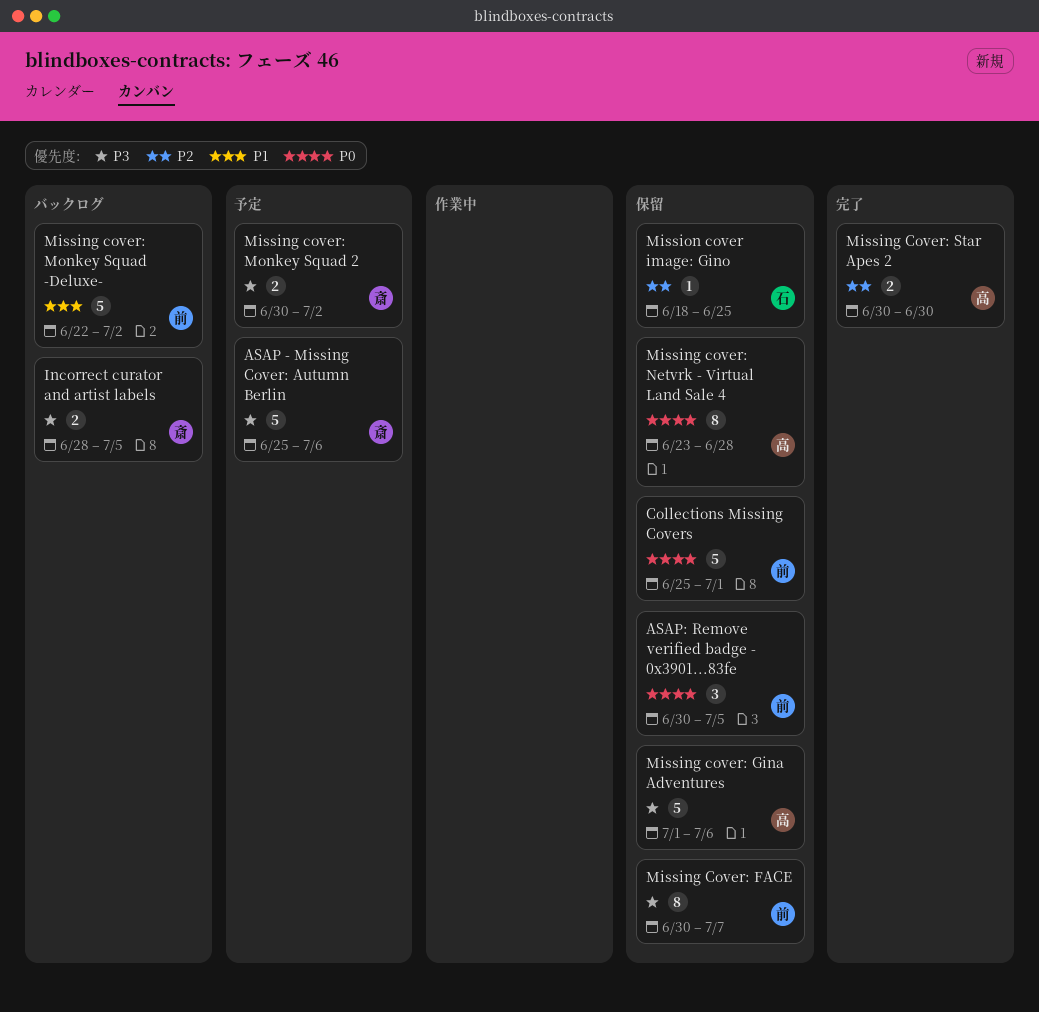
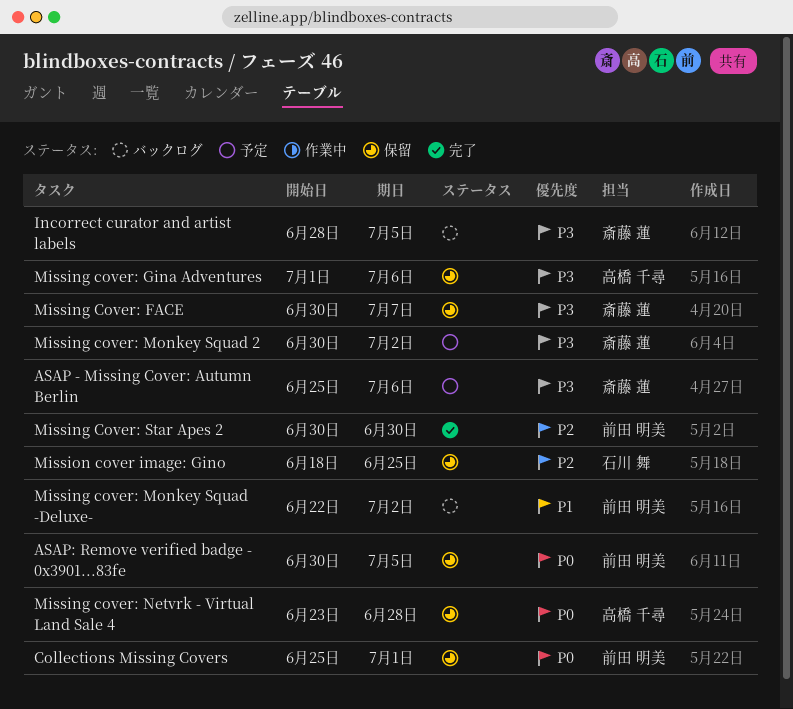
Missing Cover: FACE, owner: 前田 明美 -> 斎藤 蓮
Missing Cover: Star Apes 2, owner: 高橋 千尋 -> 前田 明美

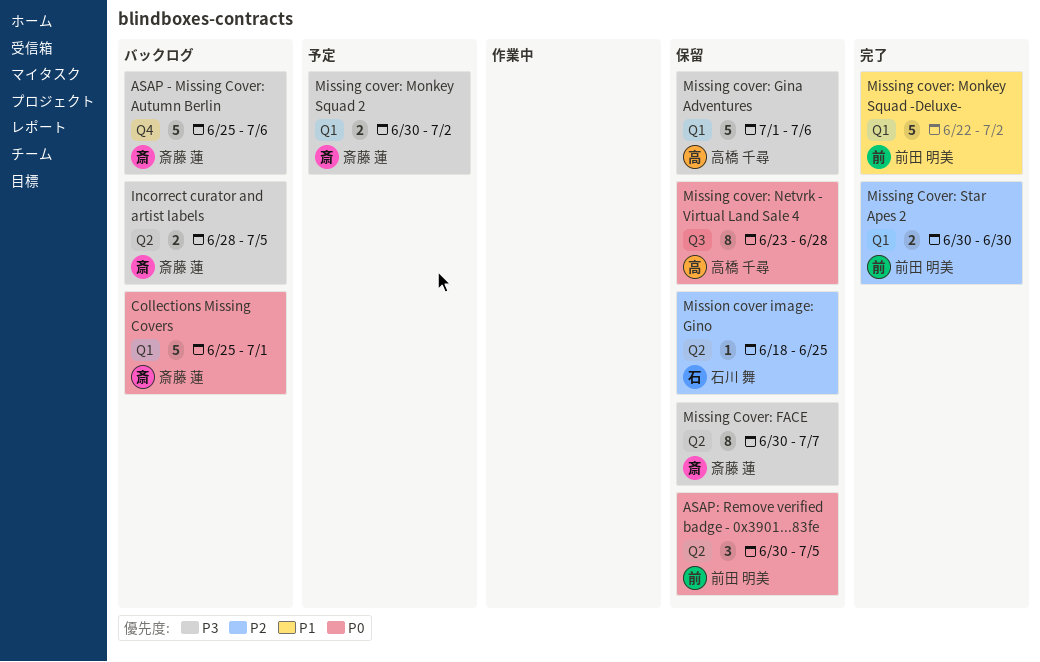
ASAP - Missing Cover: Autumn Berlin, status: 予定 -> バックログ
Collections Missing Covers, status: 保留 -> バックログ
Collections Missing Covers, owner: 前田 明美 -> 斎藤 蓮
Missing cover: Monkey Squad -Deluxe-, status: バックログ -> 完了

